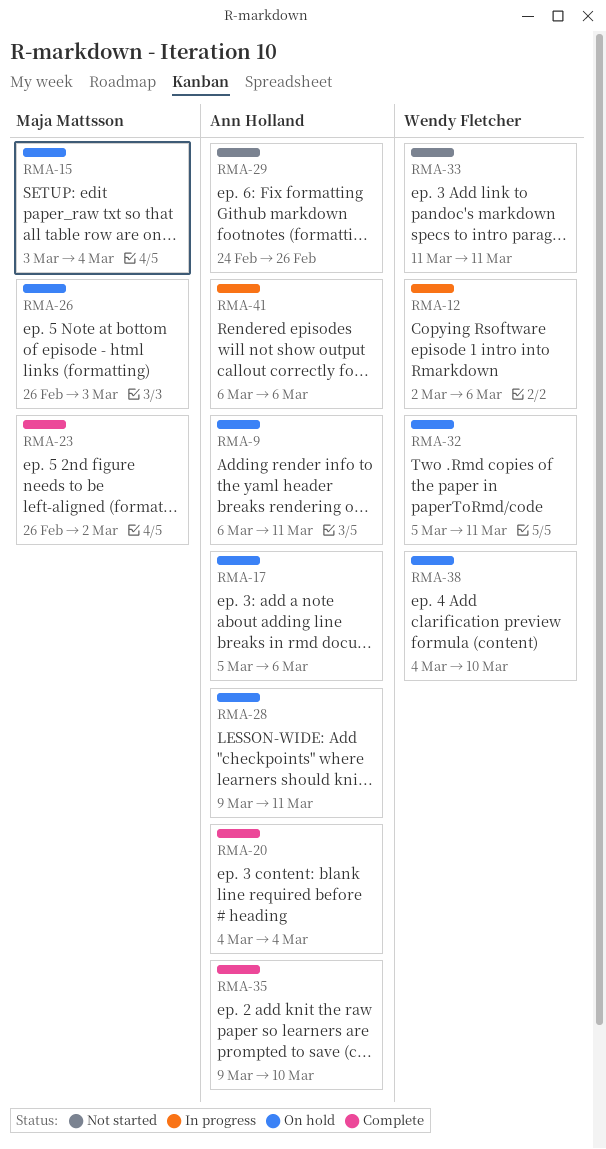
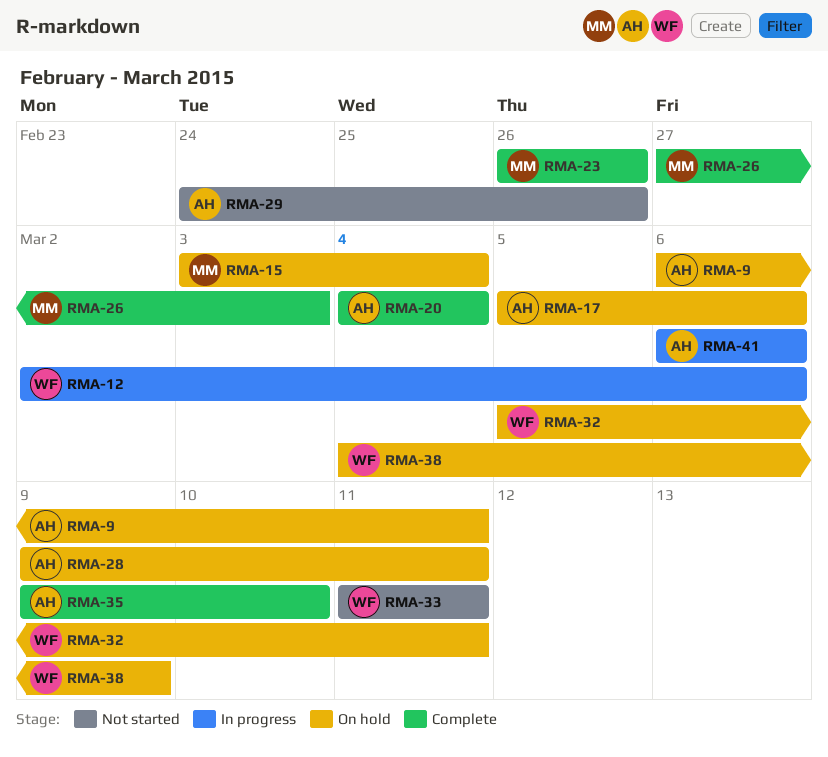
RMA-23, due: Mar 2 -> Feb 26
RMA-26, status: On hold -> Complete
RMA-26, start: Feb 26 -> Feb 27
RMA-38, due: Mar 10 -> Mar 9

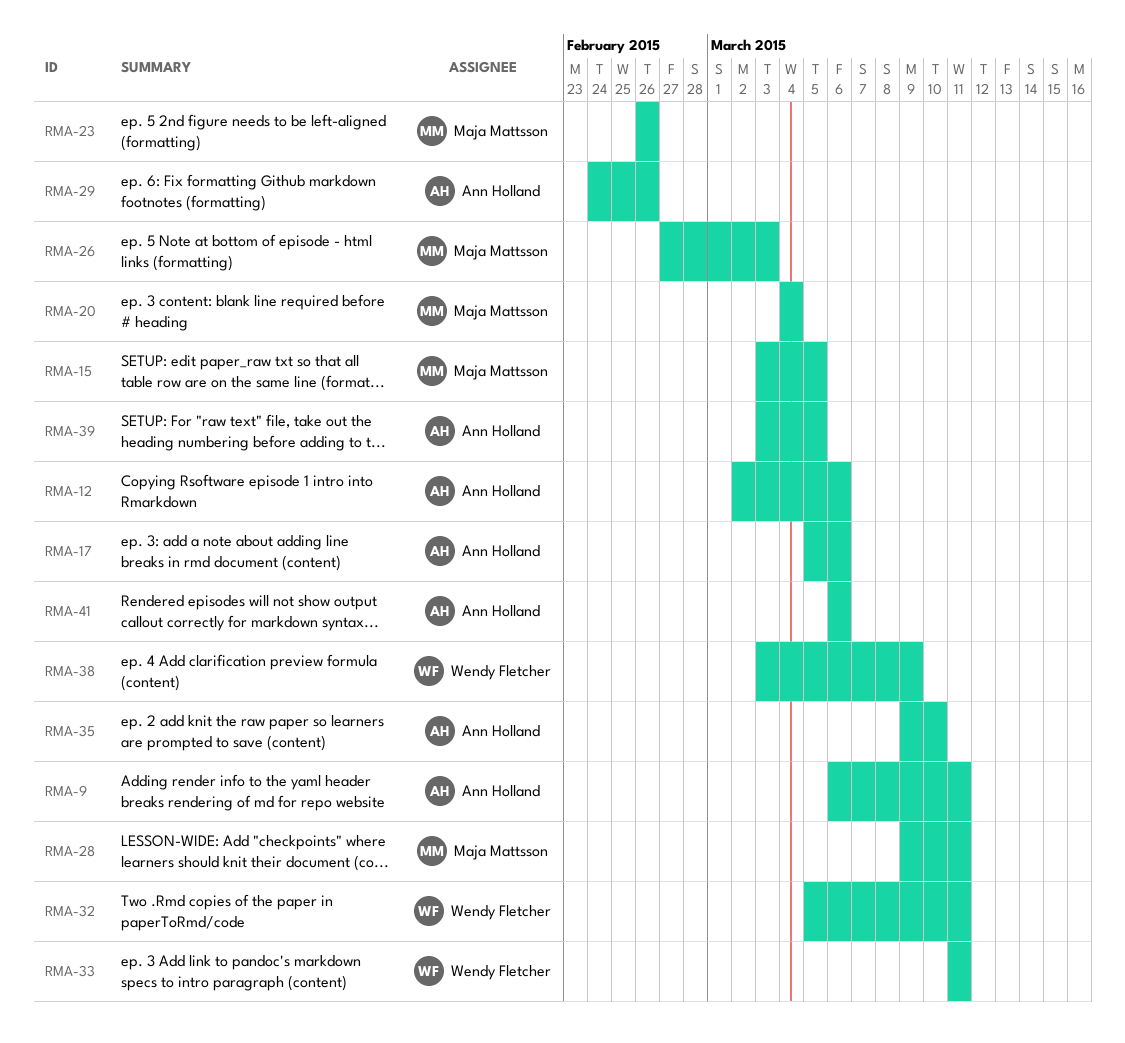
RMA-12, owner: Wendy Fletcher -> Ann Holland
RMA-15, due: Mar 4 -> Mar 5
RMA-20, owner: Ann Holland -> Maja Mattsson
RMA-28, owner: Ann Holland -> Maja Mattsson
RMA-38, start: Mar 4 -> Mar 3
RMA-39: none -> present

